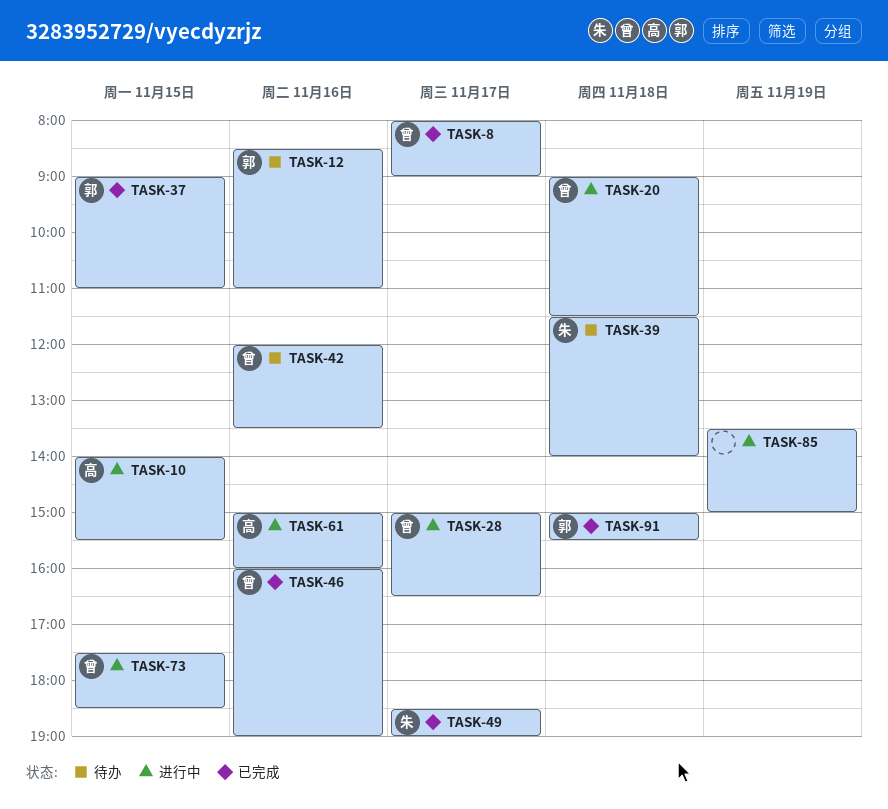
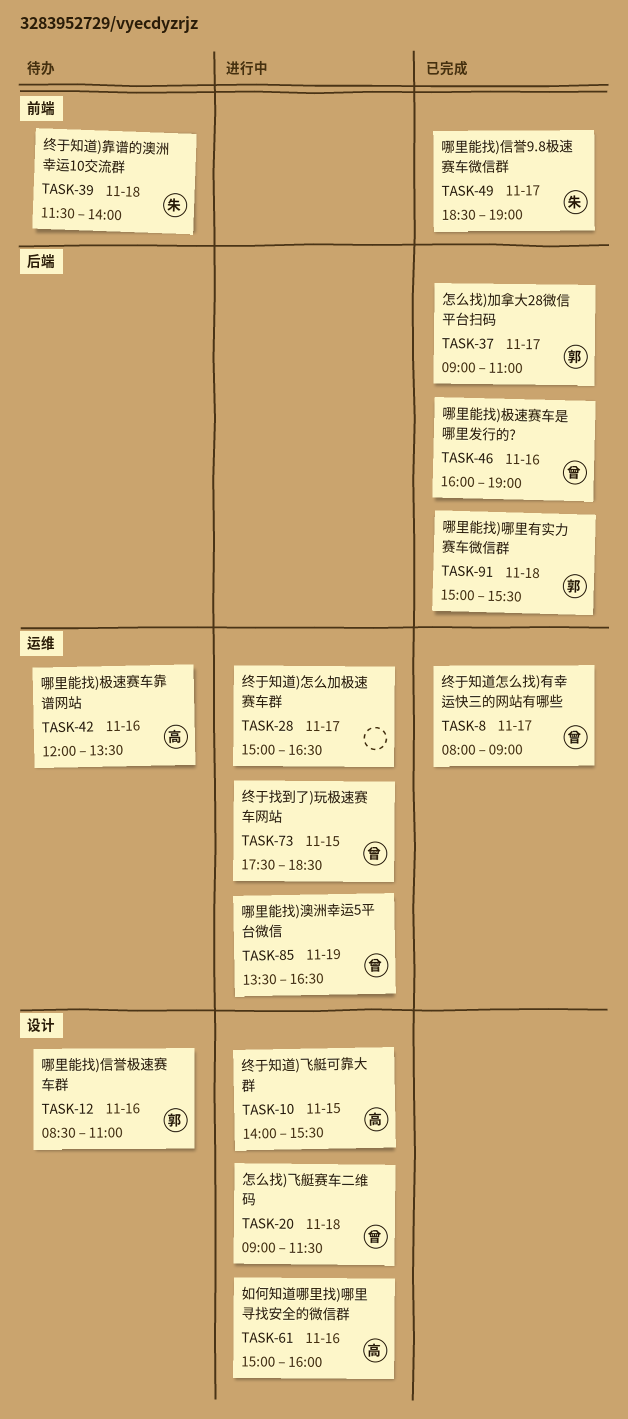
TASK-28, owner: 曾 -> none
TASK-37, day: Nov 15 -> Nov 17
TASK-42, owner: 曾 -> 高
TASK-85, owner: none -> 曾
TASK-85, ends: 15:00 -> 16:30

